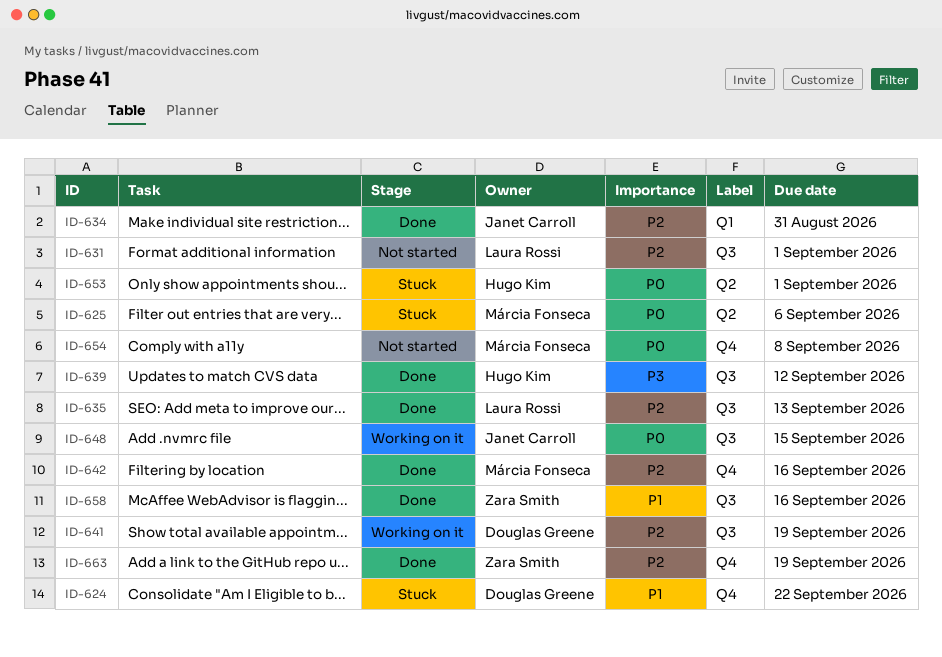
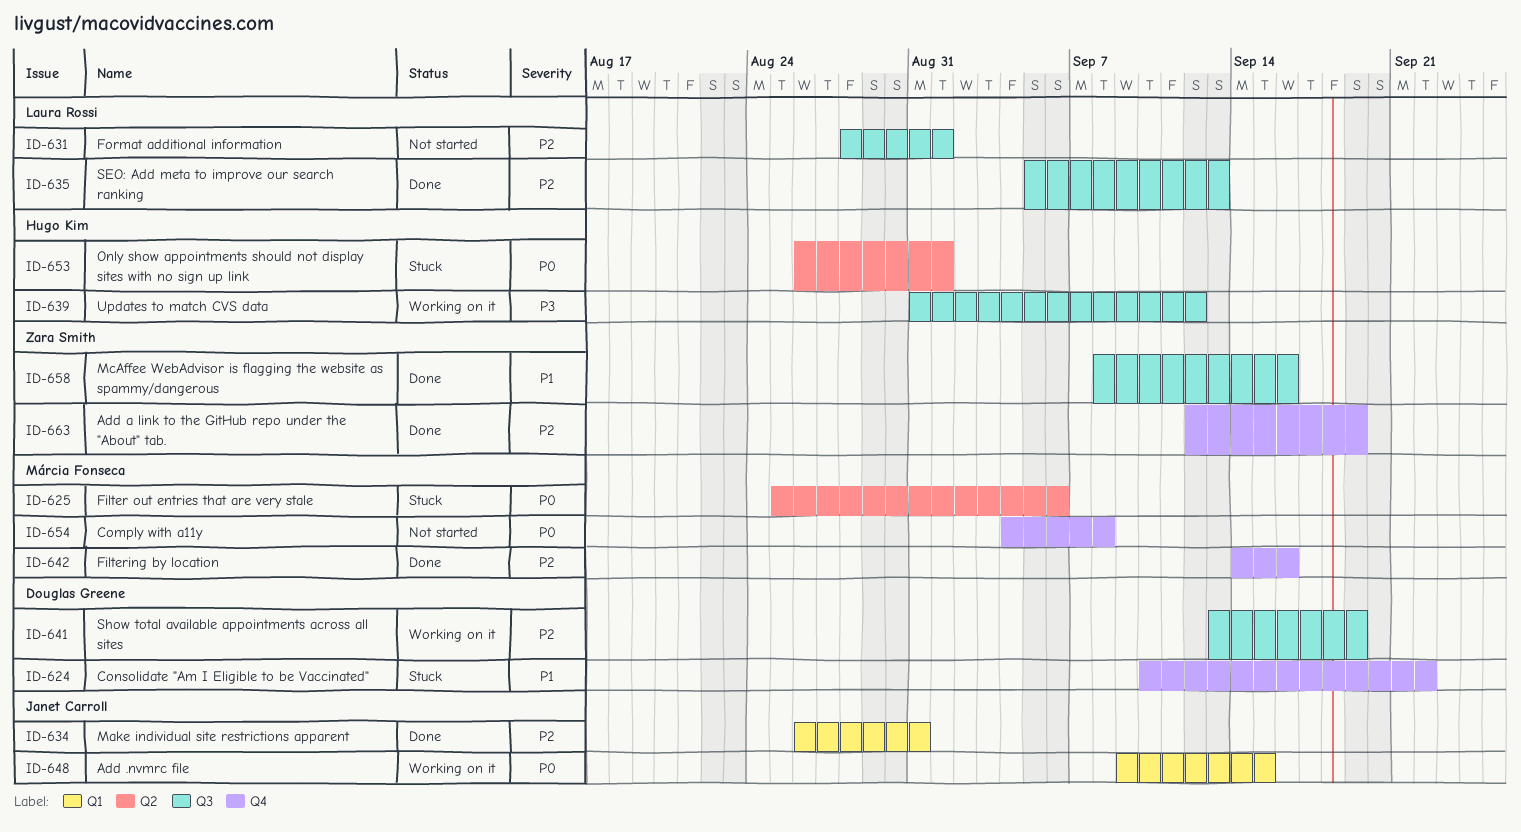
ID-639, status: Done -> Working on it
ID-648, label: Q3 -> Q1

